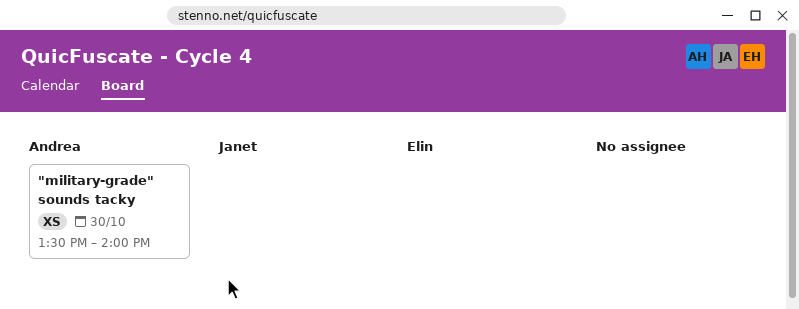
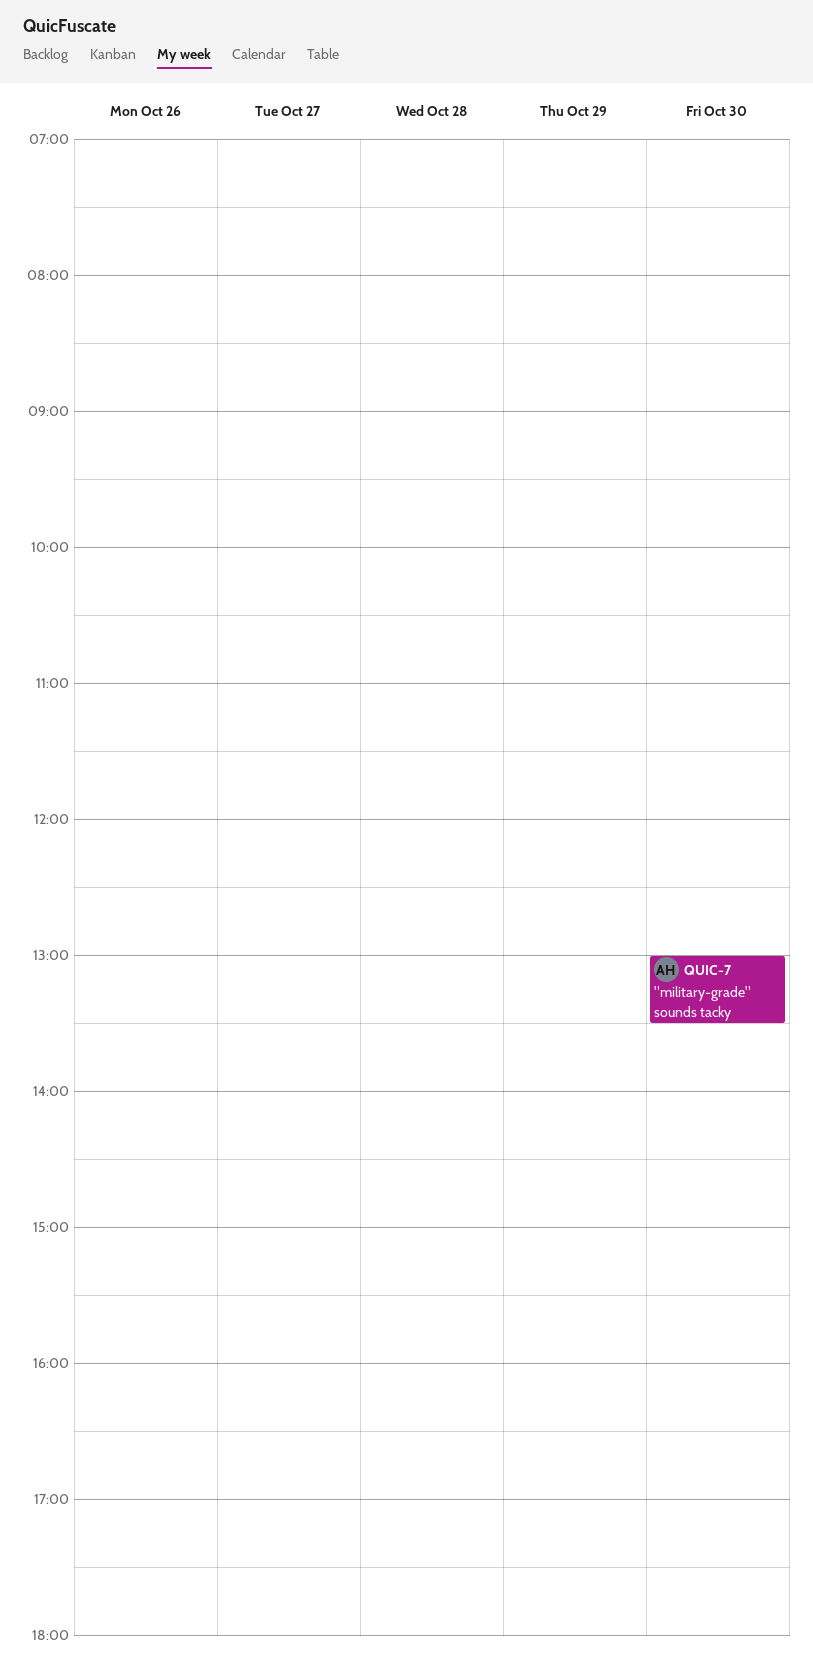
"military-grade" sounds tacky, begins: 13:30 -> 13:00
"military-grade" sounds tacky, ends: 14:00 -> 13:30

